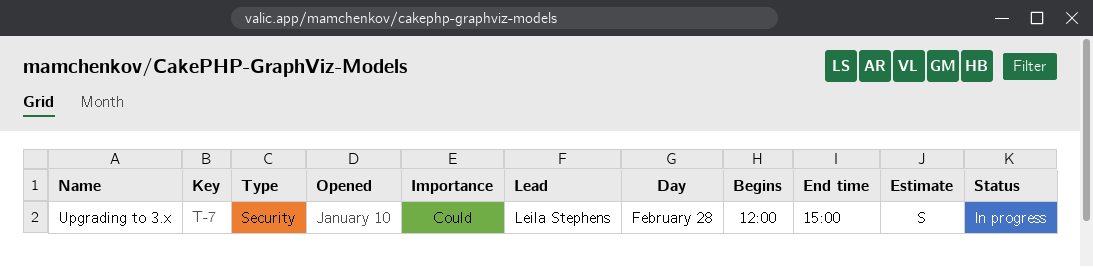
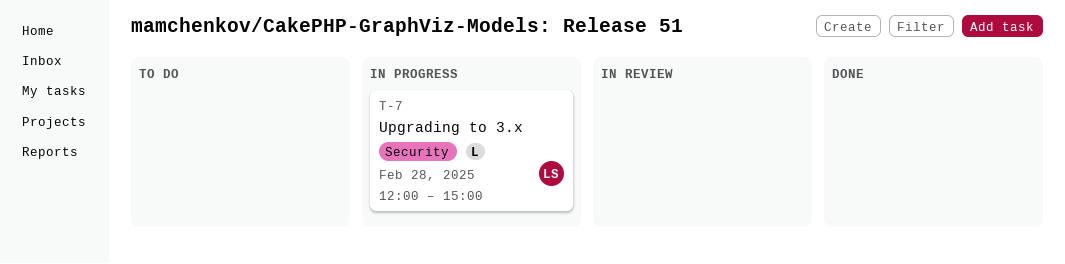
T-7, estimate: S -> L

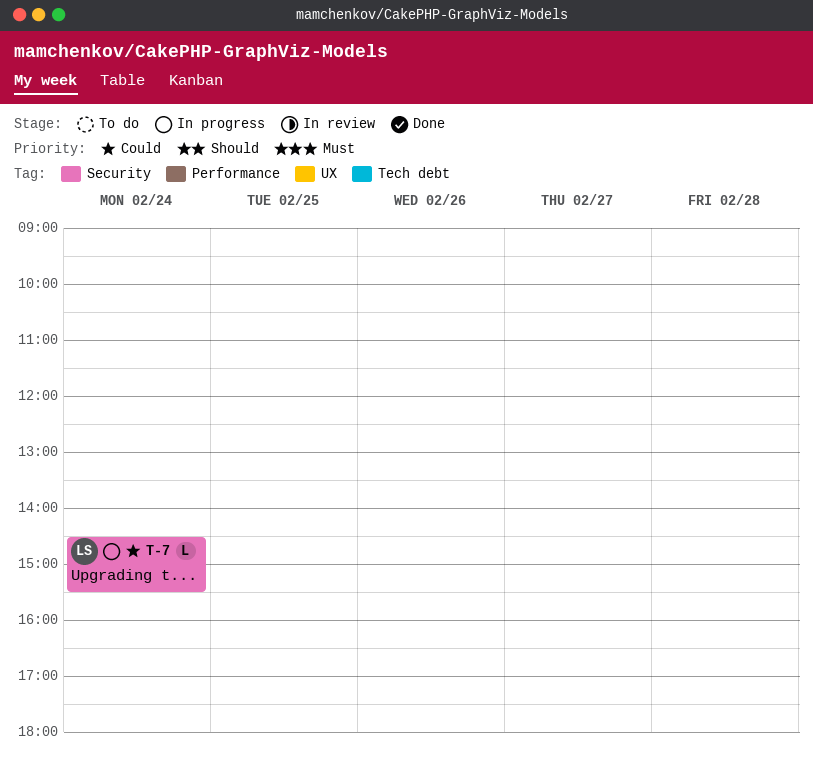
T-7, day: Feb 28 -> Feb 24
T-7, begins: 12:00 -> 14:30
T-7, ends: 15:00 -> 15:30

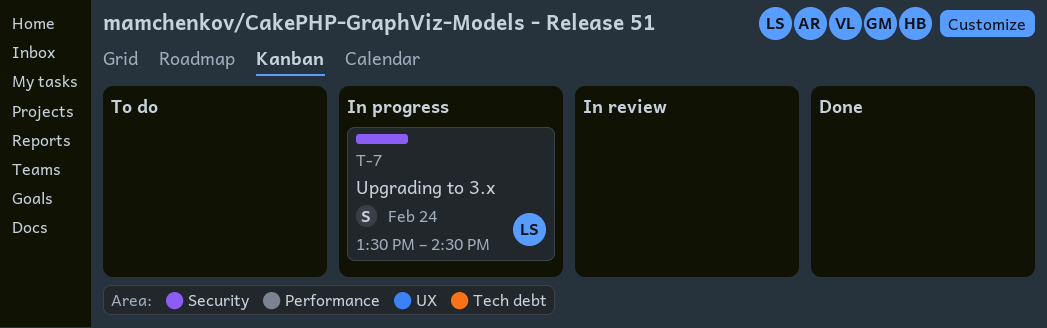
T-7, estimate: L -> S
T-7, begins: 14:30 -> 13:30
T-7, ends: 15:30 -> 14:30

